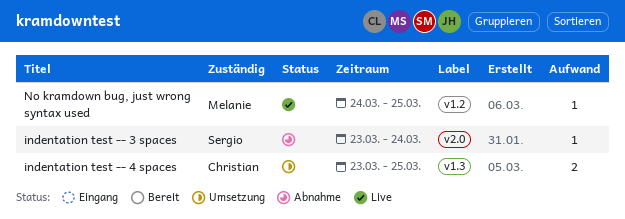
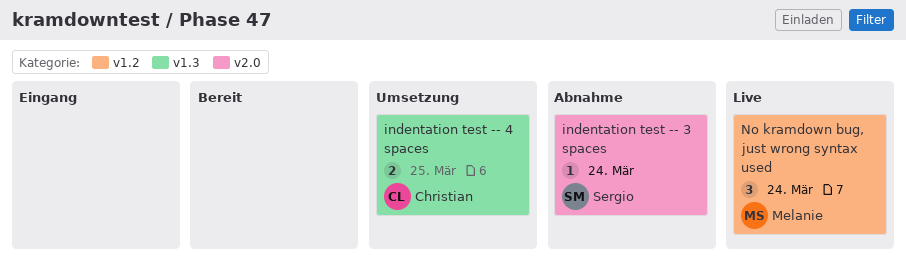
No kramdown bug, just wrong syntax used, estimate: 1 -> 3
No kramdown bug, just wrong syntax used, due: Mar 25 -> Mar 24

